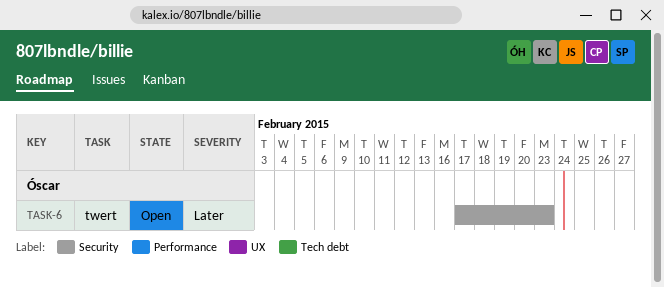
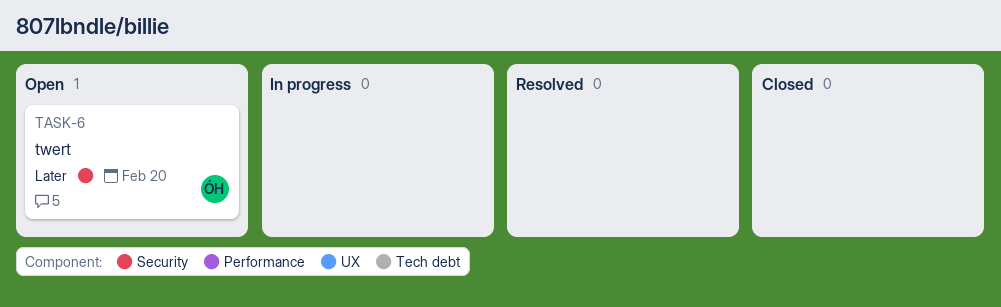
TASK-6, due: Feb 23 -> Feb 20

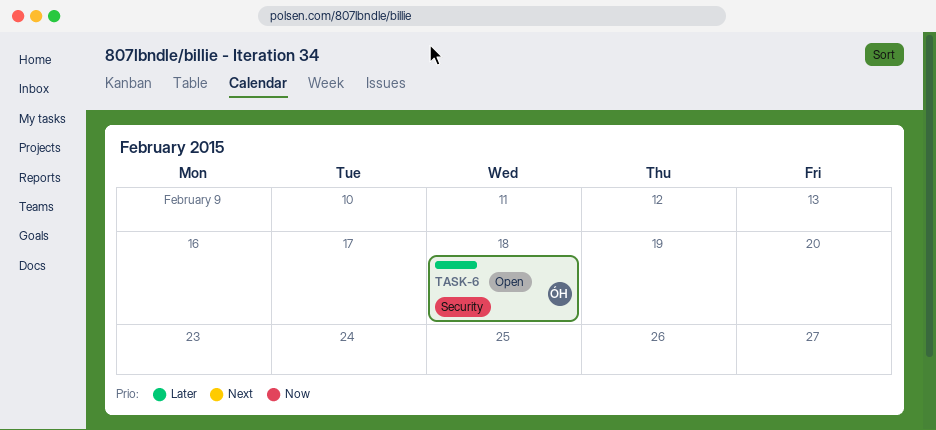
TASK-6, due: Feb 20 -> Feb 18

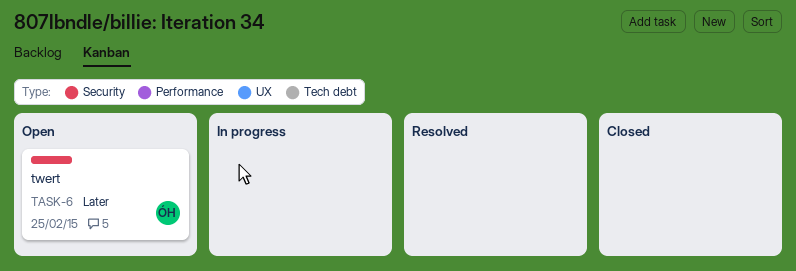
TASK-6, due: Feb 18 -> Feb 25

